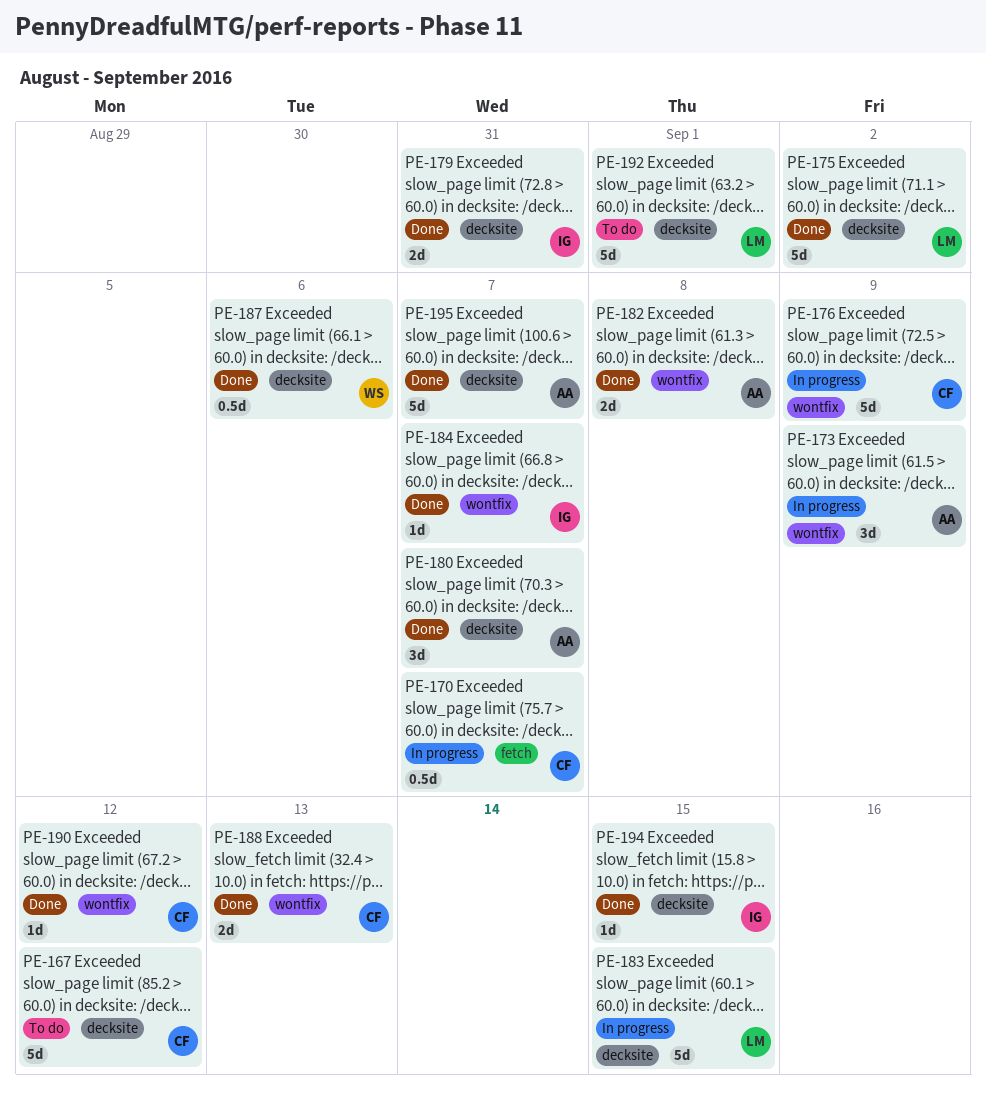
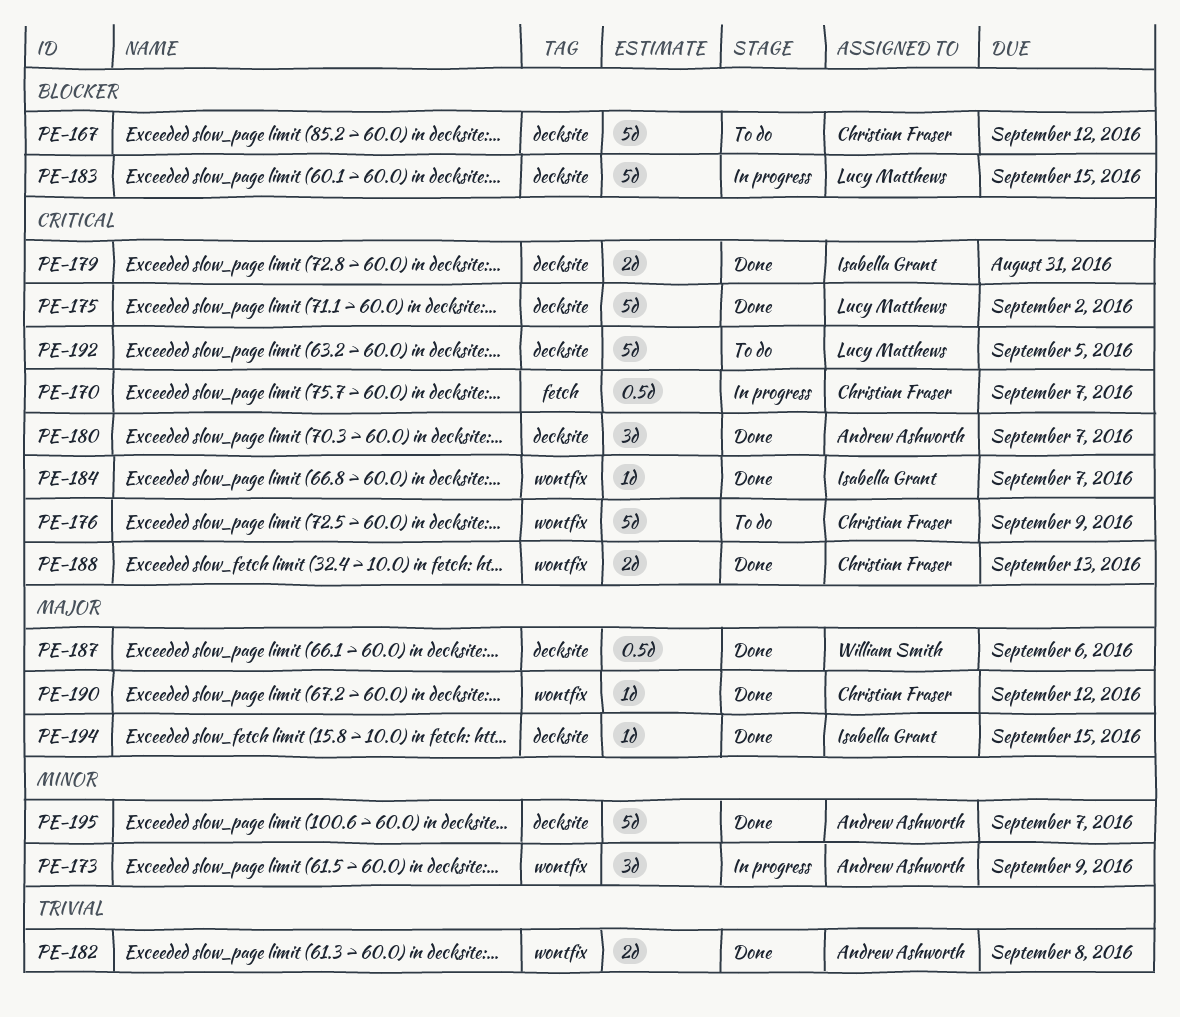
PE-176, status: In progress -> To do
PE-192, due: Sep 1 -> Sep 5

